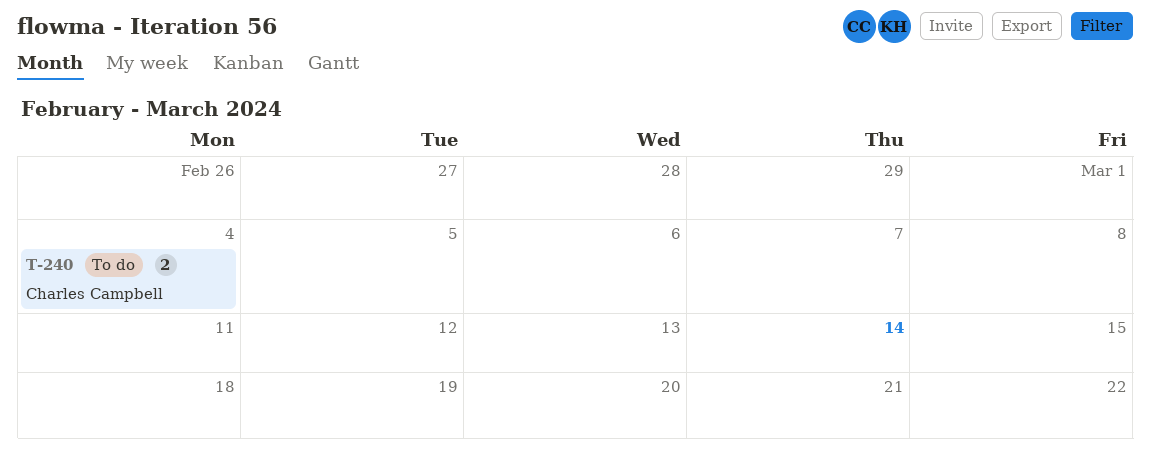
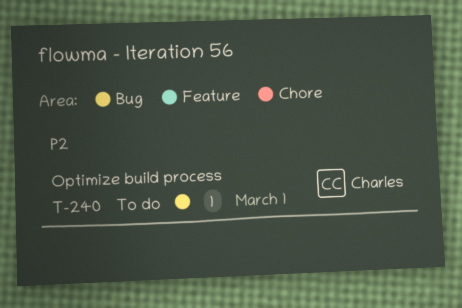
T-240, estimate: 2 -> 1
T-240, due: Mar 4 -> Mar 1

